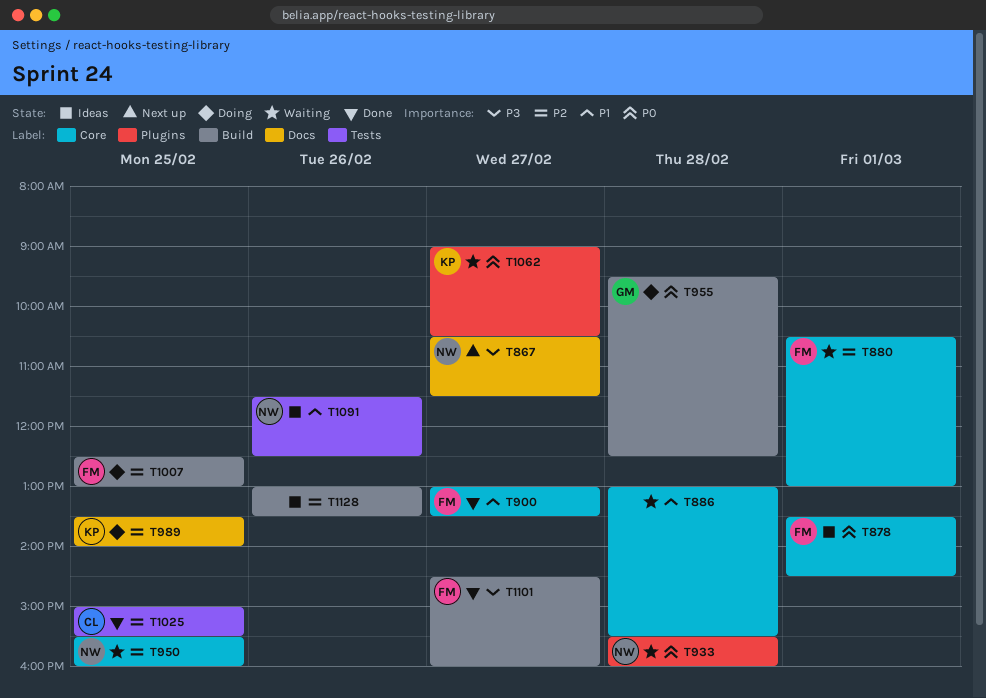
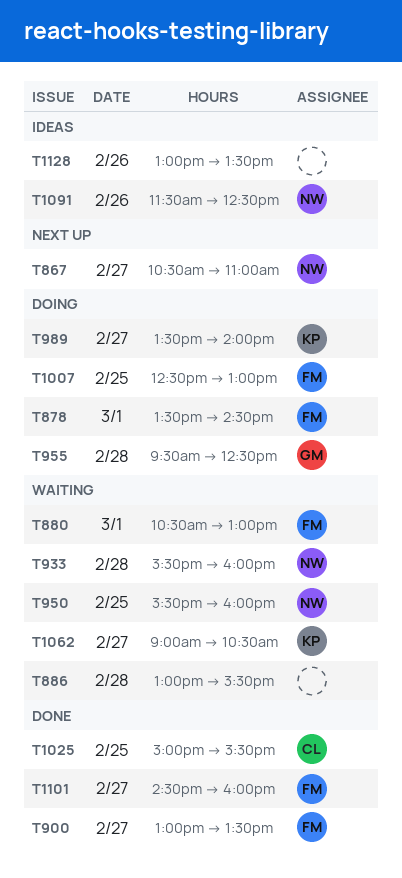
T867, ends: 11:30 -> 11:00
T878, status: Ideas -> Doing
T989, day: Feb 25 -> Feb 27

